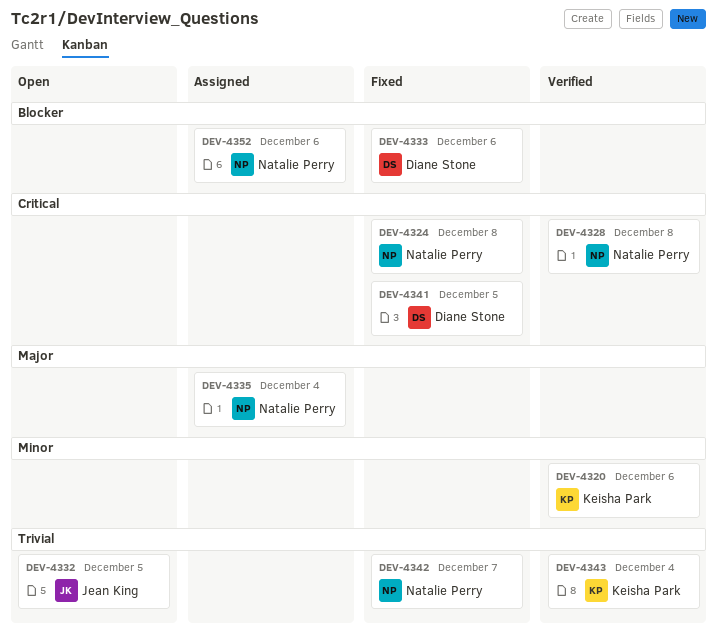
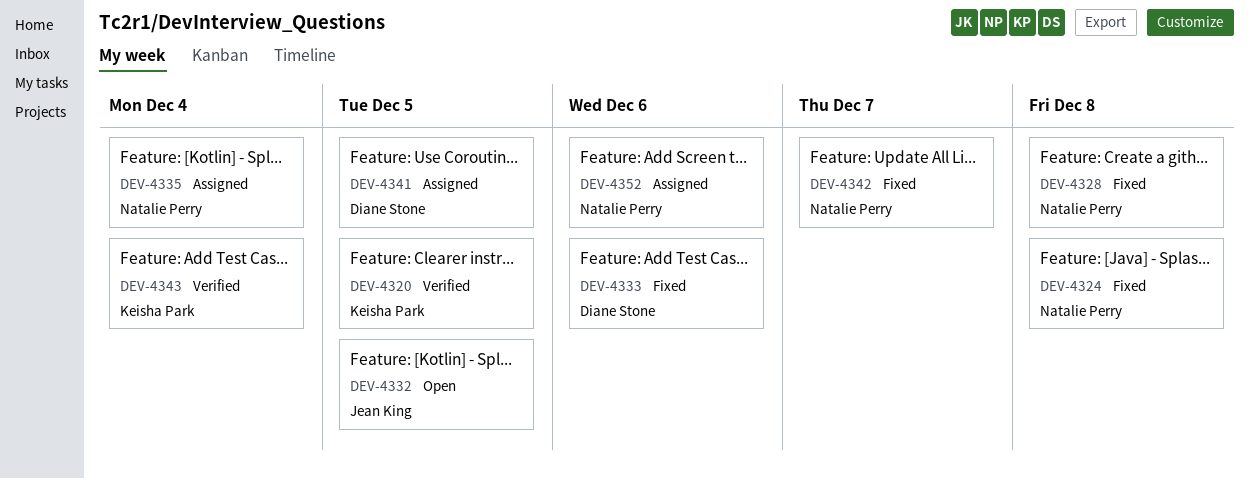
DEV-4320, due: Dec 6 -> Dec 5
DEV-4328, status: Verified -> Fixed
DEV-4341, status: Fixed -> Assigned

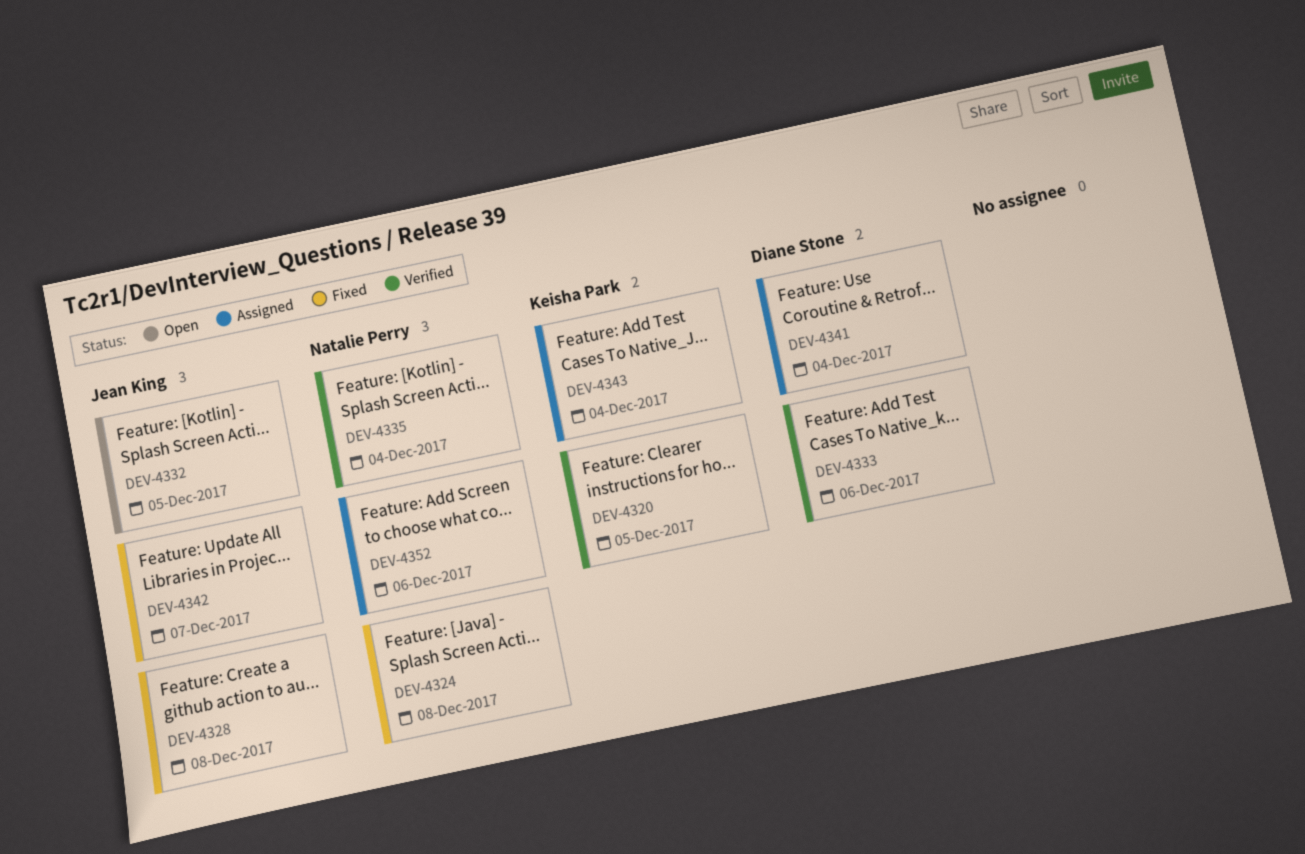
DEV-4328, owner: Natalie Perry -> Jean King
DEV-4333, status: Fixed -> Verified
DEV-4335, status: Assigned -> Verified
DEV-4341, due: Dec 5 -> Dec 4
DEV-4342, owner: Natalie Perry -> Jean King
DEV-4343, status: Verified -> Assigned

